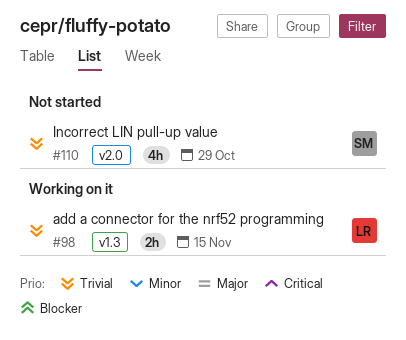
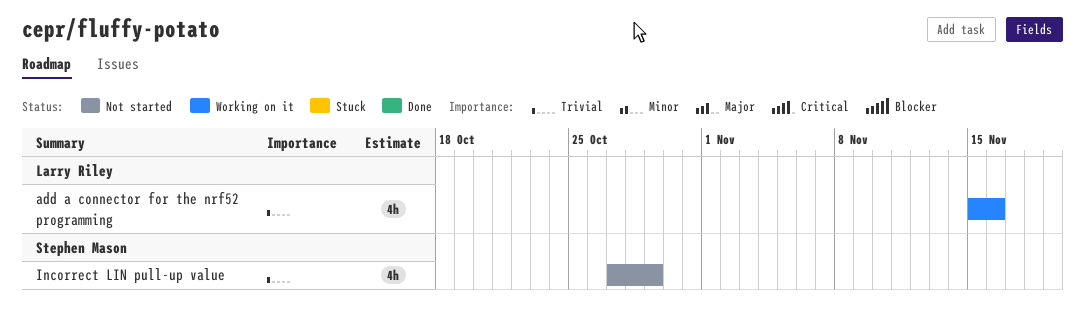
add a connector for the nrf52 programming, estimate: 2h -> 4h
add a connector for the nrf52 programming, due: Nov 15 -> Nov 16

